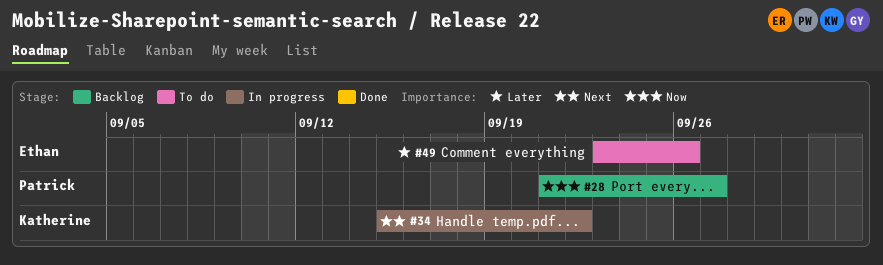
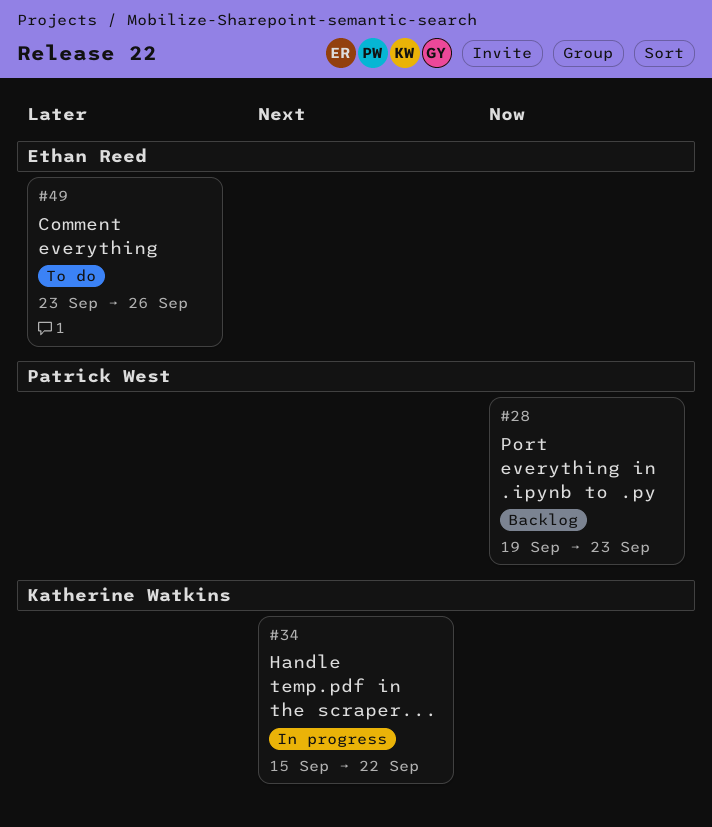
#28, start: Sep 21 -> Sep 19
#28, due: Sep 27 -> Sep 23

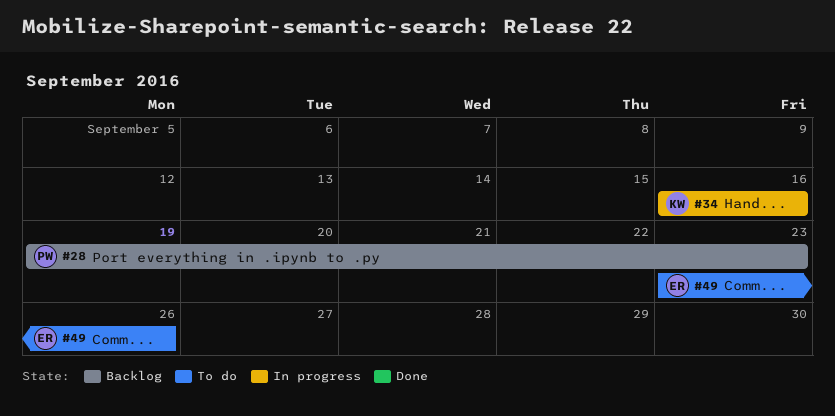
#34, start: Sep 15 -> Sep 16
#34, due: Sep 22 -> Sep 16

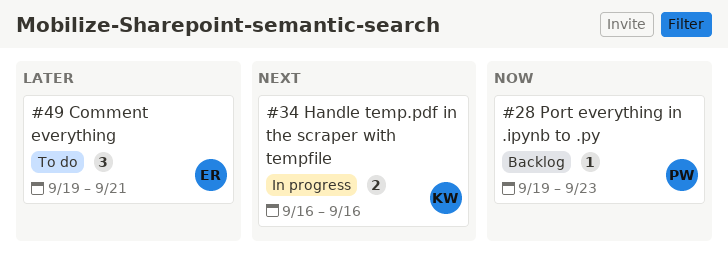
#49, start: Sep 23 -> Sep 19
#49, due: Sep 26 -> Sep 21

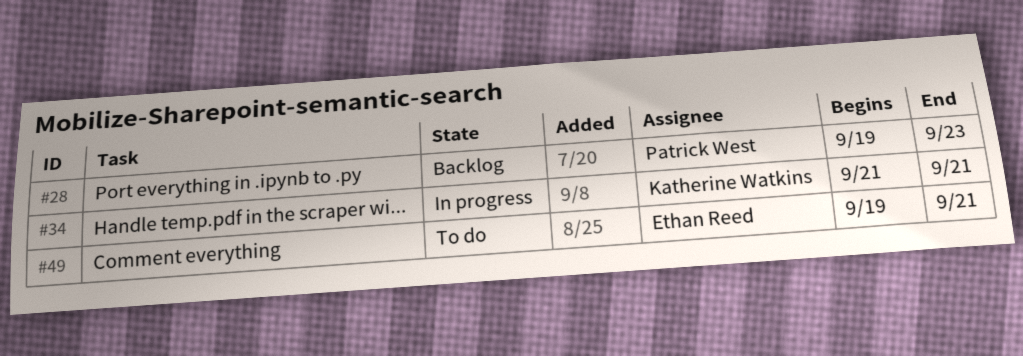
#34, start: Sep 16 -> Sep 21
#34, due: Sep 16 -> Sep 21

